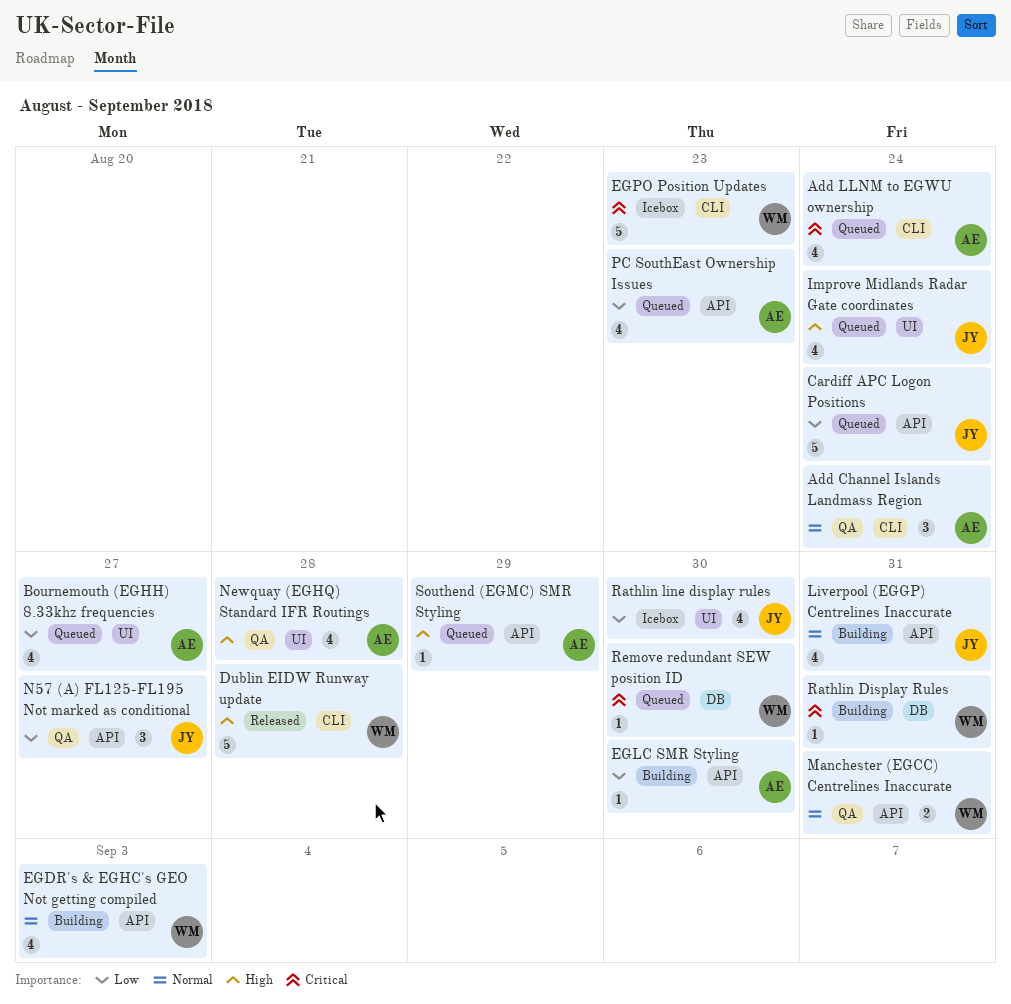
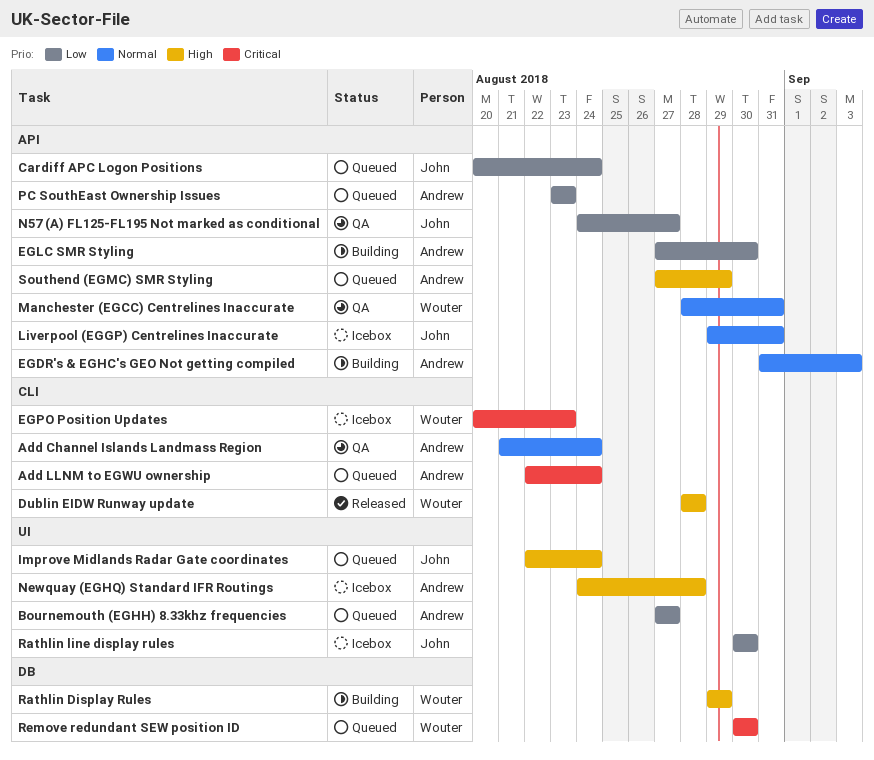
EGDR's & EGHC's GEO Not getting compiled, owner: Wouter -> Andrew
Liverpool (EGGP) Centrelines Inaccurate, status: Building -> Icebox
Newquay (EGHQ) Standard IFR Routings, status: QA -> Icebox
Rathlin Display Rules, priority: Critical -> High
Rathlin Display Rules, due: Aug 31 -> Aug 29

